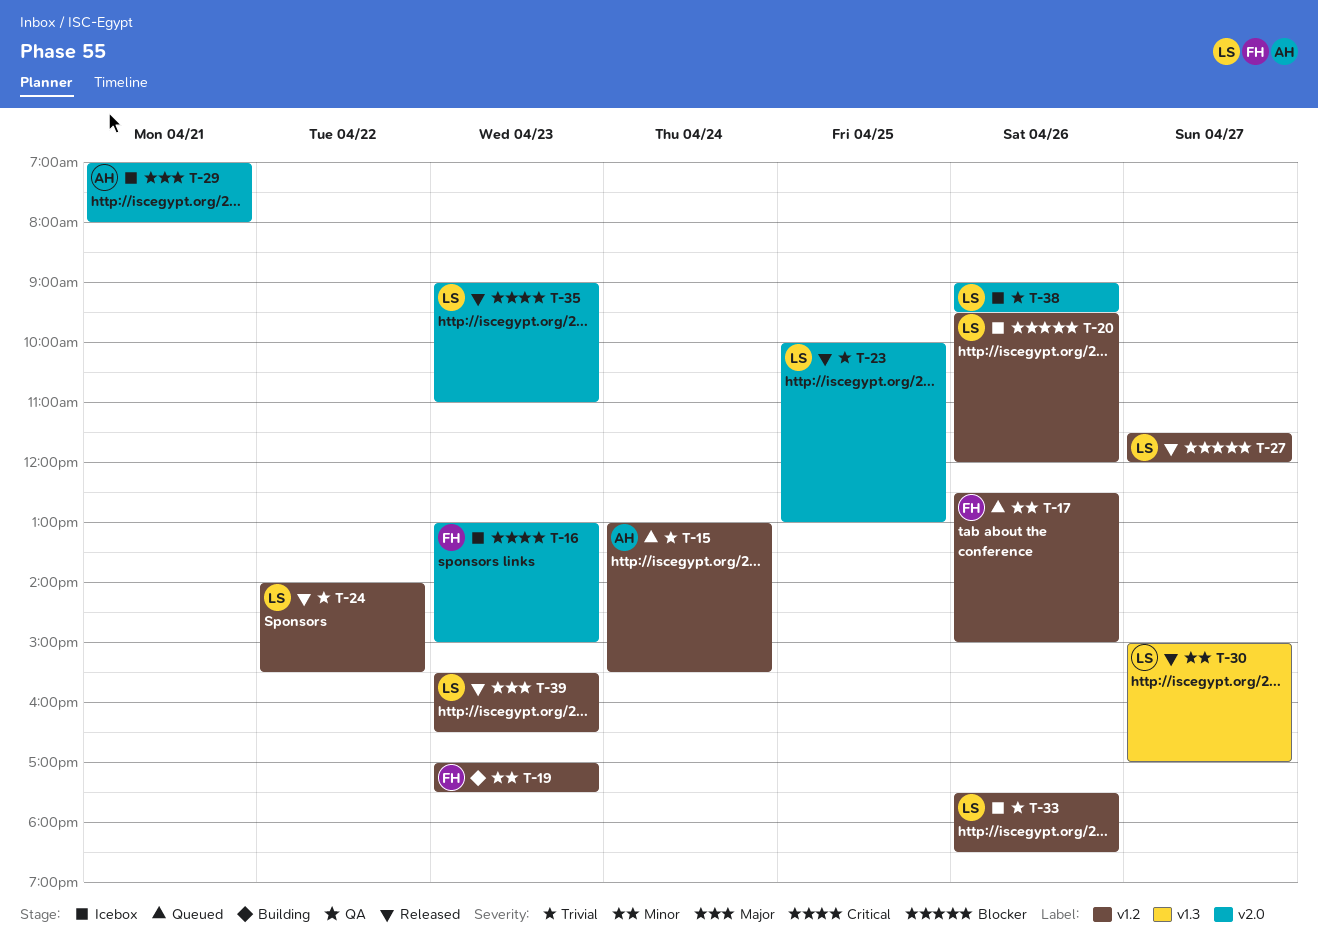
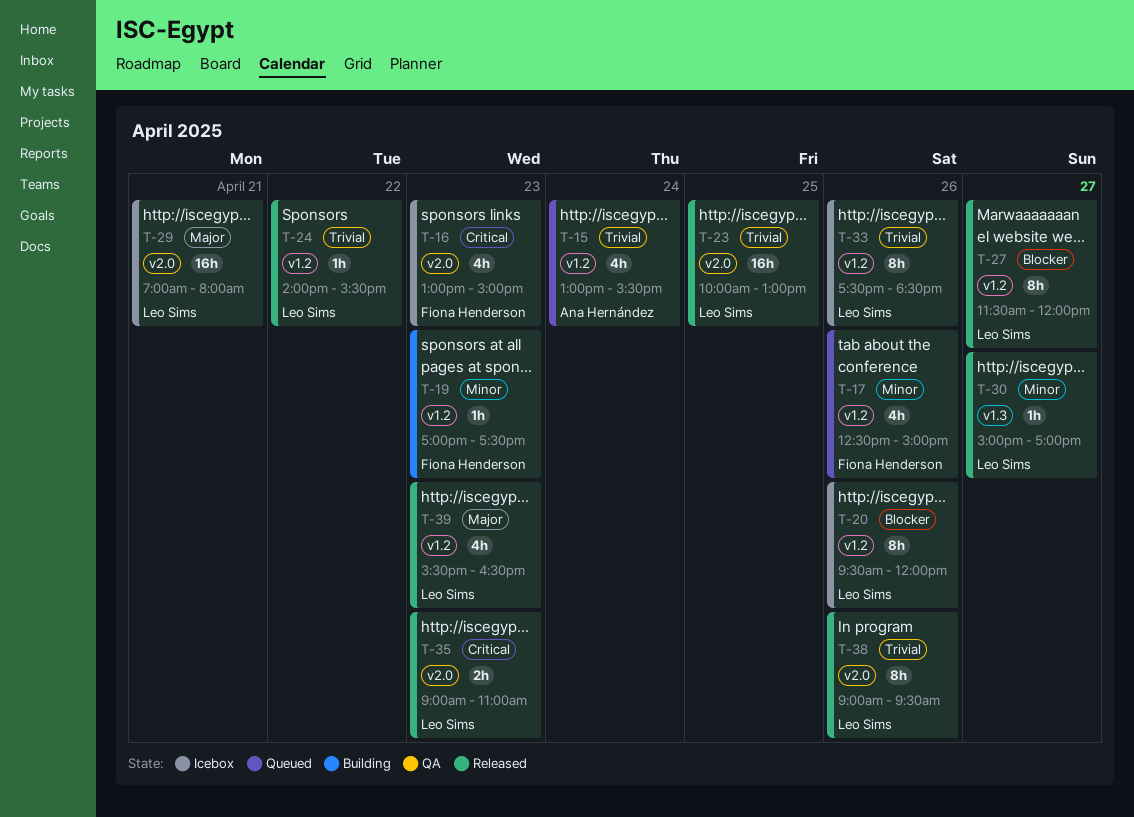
T-29, owner: Ana Hernández -> Leo Sims
T-38, status: Icebox -> Released

